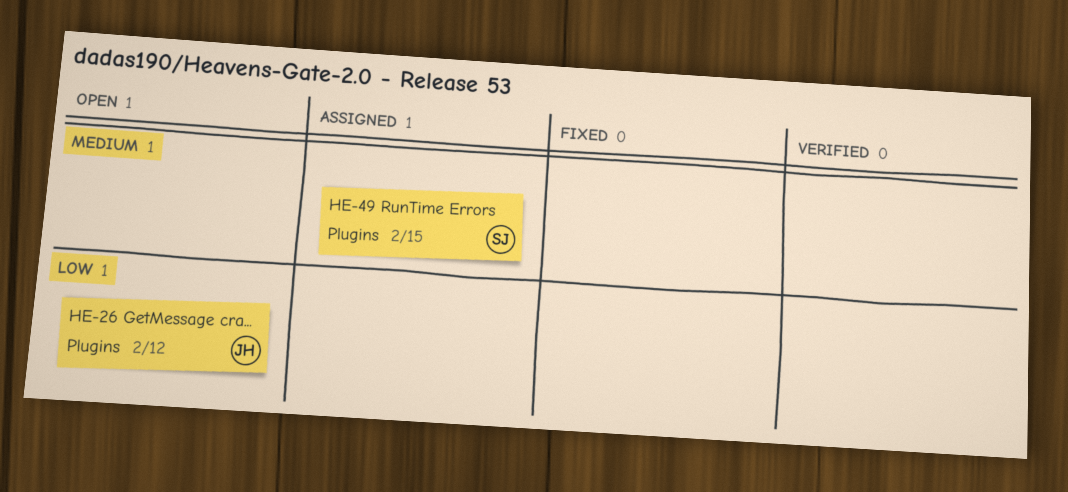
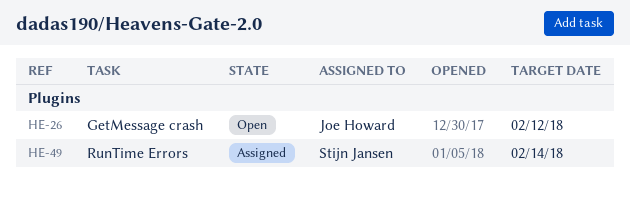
HE-49, due: Feb 15 -> Feb 14

